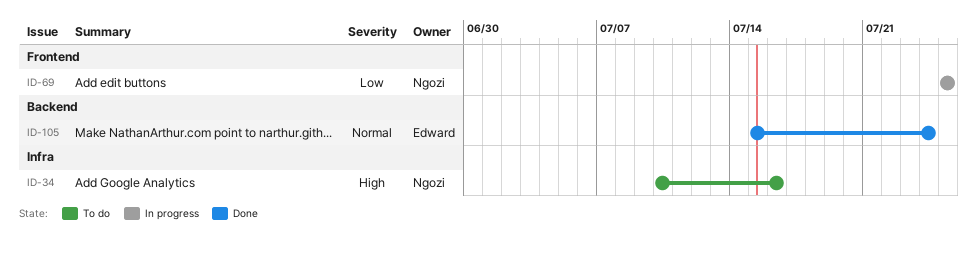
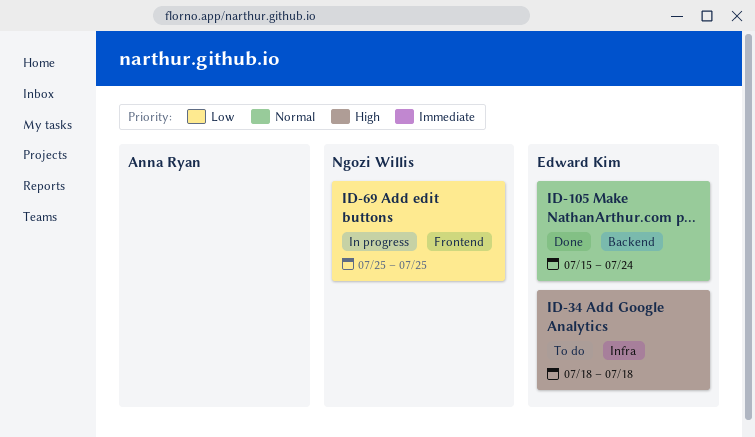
ID-34, owner: Ngozi Willis -> Edward Kim
ID-34, start: Jul 10 -> Jul 18
ID-34, due: Jul 16 -> Jul 18

